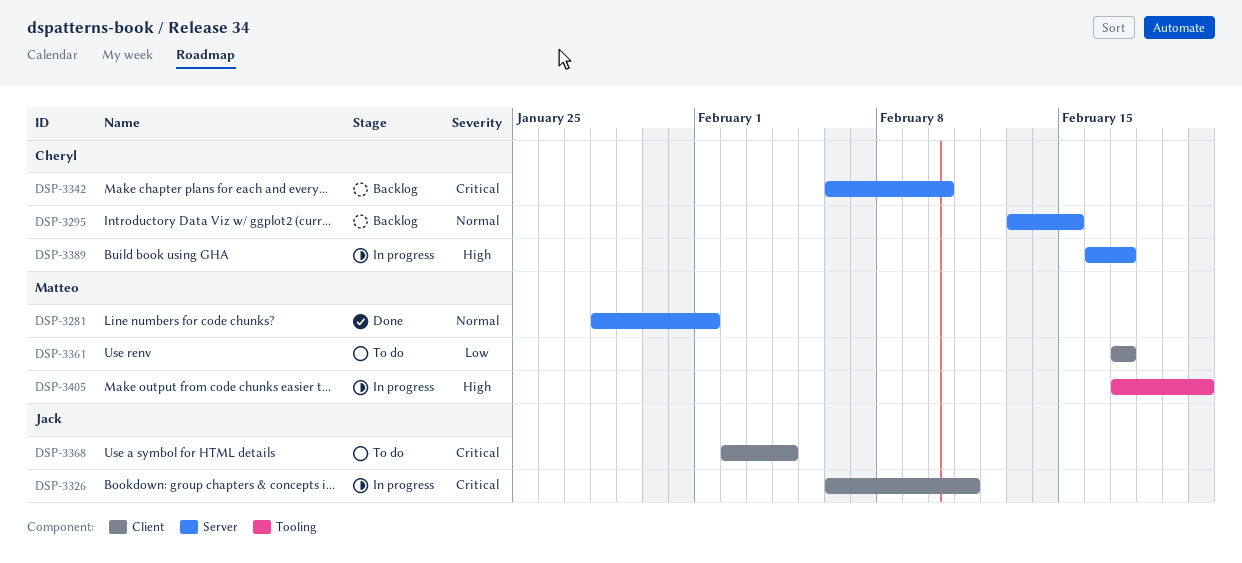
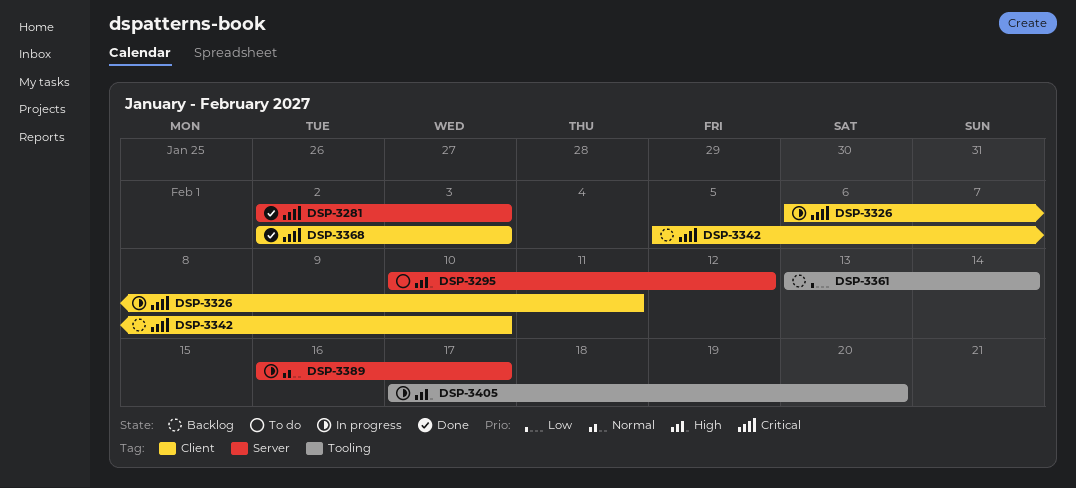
DSP-3281, priority: Normal -> Critical
DSP-3281, start: Jan 28 -> Feb 2
DSP-3281, due: Feb 1 -> Feb 3
DSP-3295, status: Backlog -> To do
DSP-3295, priority: Normal -> High
DSP-3295, start: Feb 13 -> Feb 10
DSP-3295, due: Feb 15 -> Feb 12
DSP-3342, label: Server -> Client
DSP-3342, start: Feb 6 -> Feb 5
DSP-3361, status: To do -> Backlog
DSP-3361, label: Client -> Tooling
DSP-3361, start: Feb 17 -> Feb 13
DSP-3361, due: Feb 17 -> Feb 14
DSP-3368, status: To do -> Done
DSP-3368, due: Feb 4 -> Feb 3
DSP-3389, priority: High -> Normal

